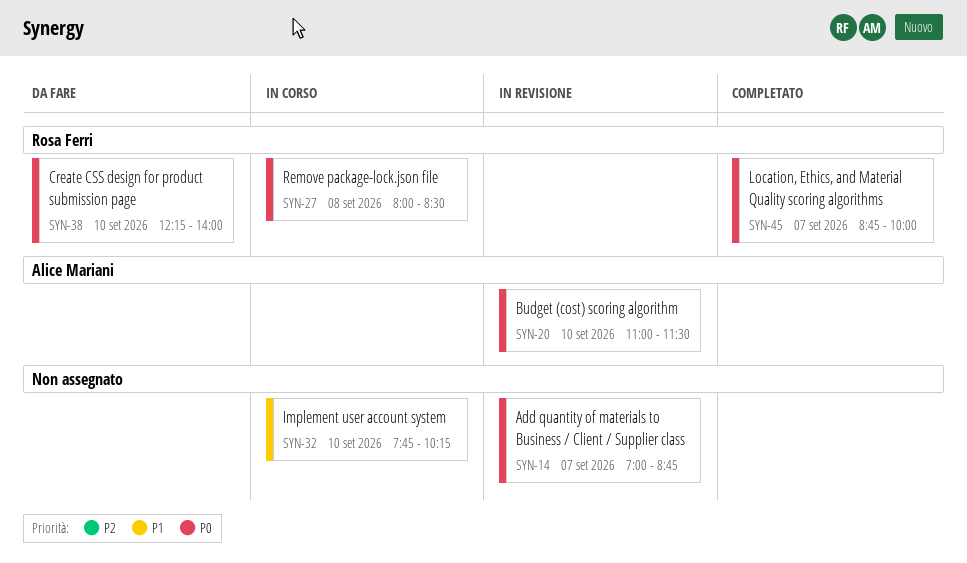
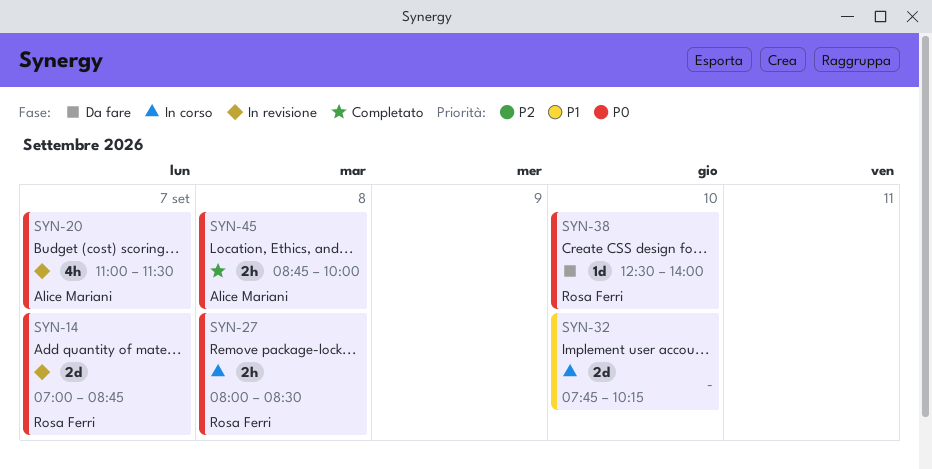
SYN-14, owner: none -> Rosa Ferri
SYN-20, day: Sep 10 -> Sep 7
SYN-38, begins: 12:15 -> 12:30
SYN-45, owner: Rosa Ferri -> Alice Mariani
SYN-45, day: Sep 7 -> Sep 8

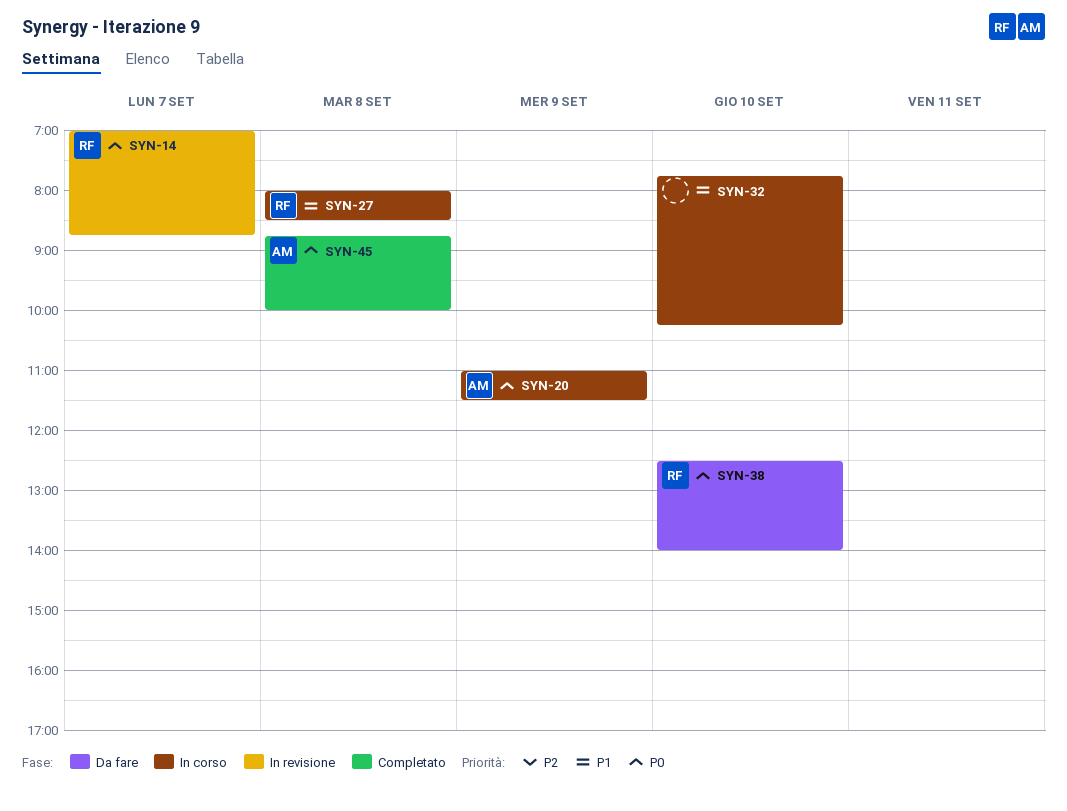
SYN-20, status: In revisione -> In corso
SYN-20, day: Sep 7 -> Sep 9
SYN-27, priority: P0 -> P1

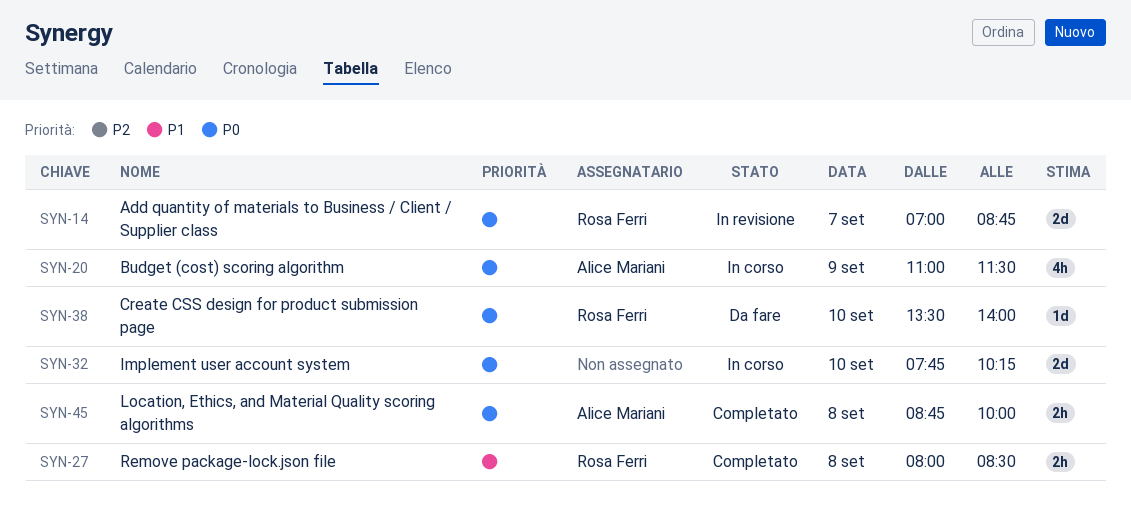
SYN-27, status: In corso -> Completato
SYN-32, priority: P1 -> P0
SYN-38, begins: 12:30 -> 13:30

